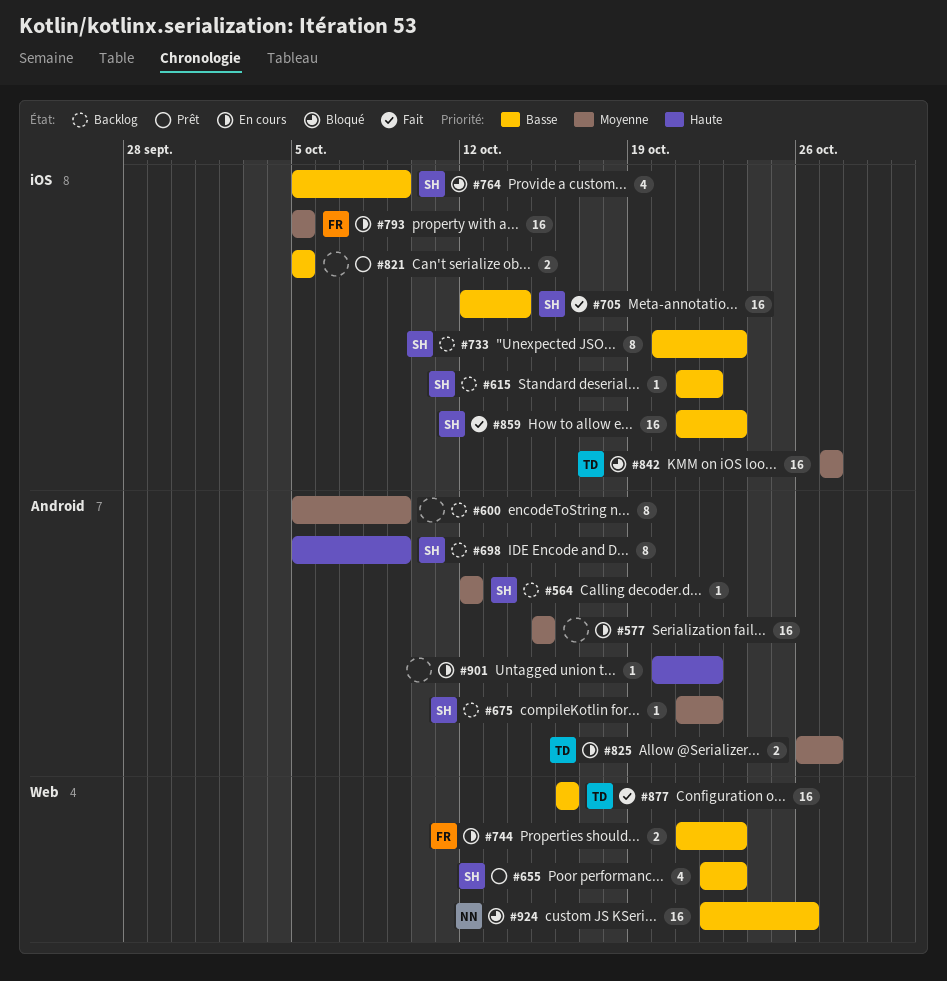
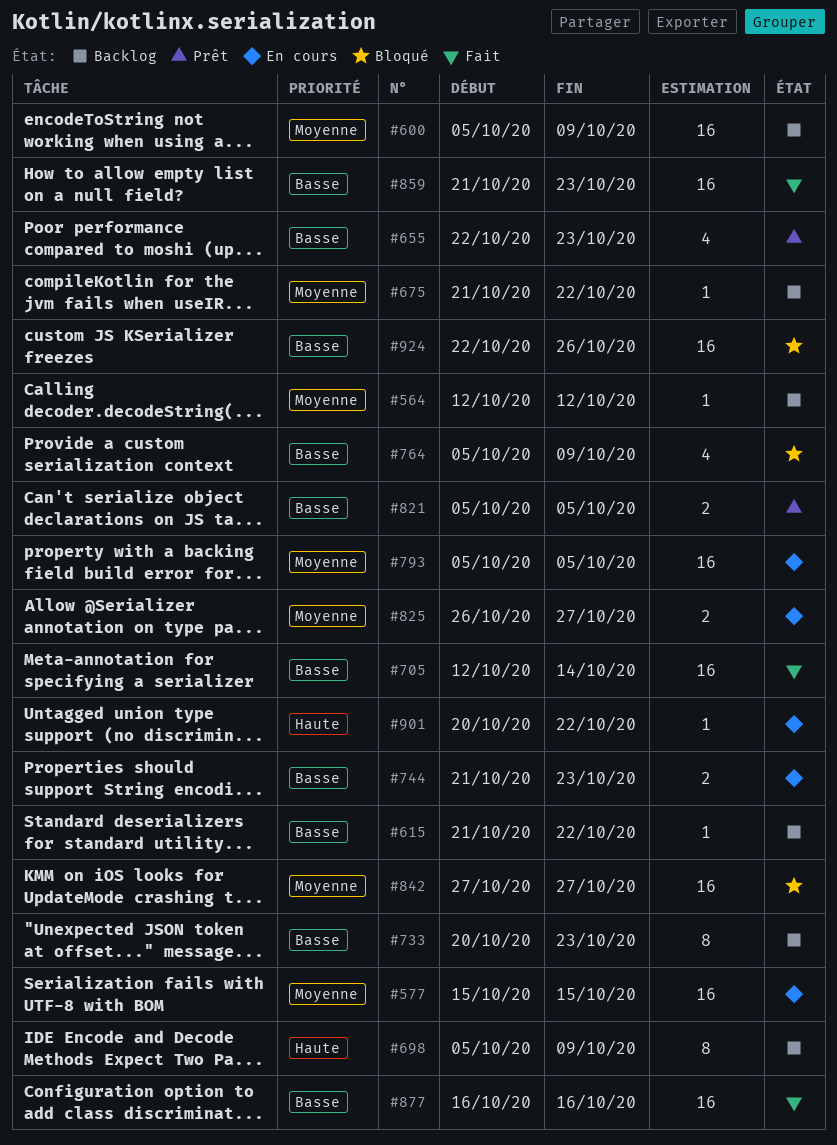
#600, estimate: 8 -> 16

